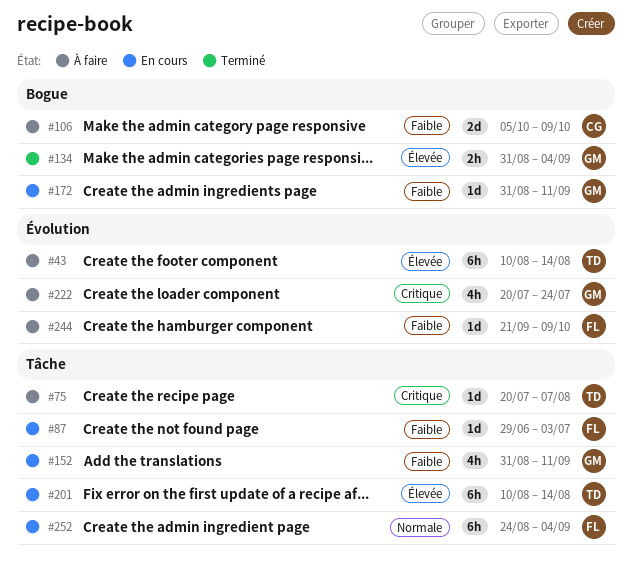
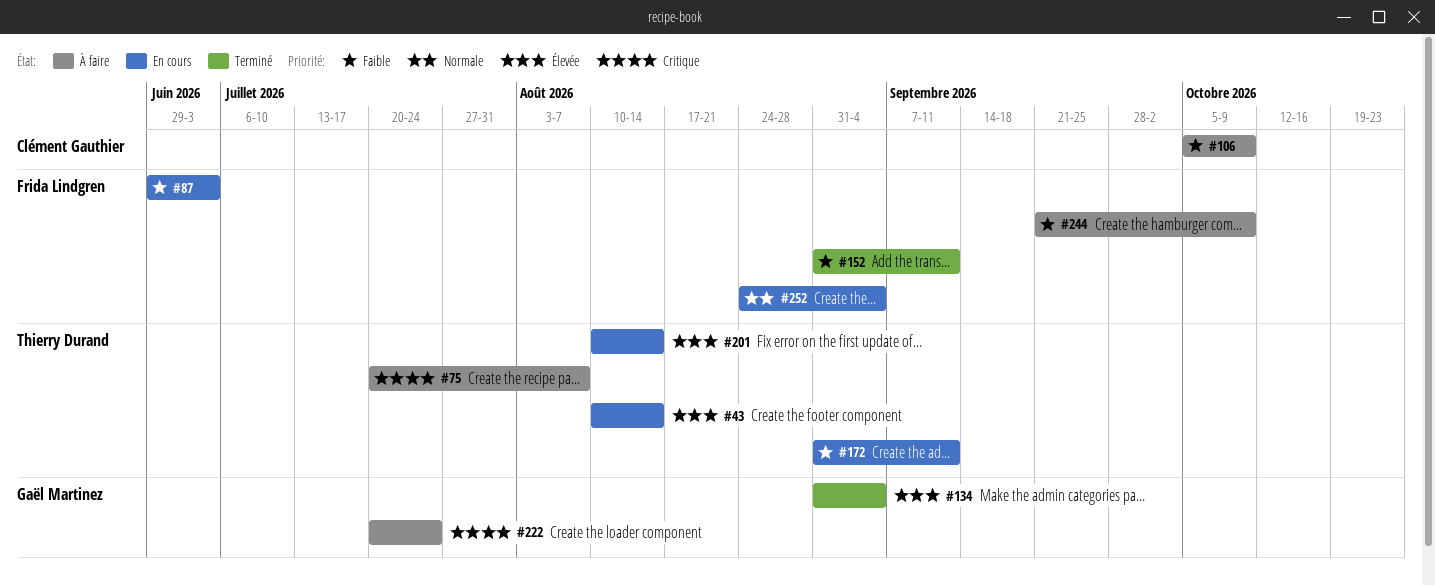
#43, status: À faire -> En cours
#152, status: En cours -> Terminé
#152, owner: Gaël Martinez -> Frida Lindgren
#172, owner: Gaël Martinez -> Thierry Durand

